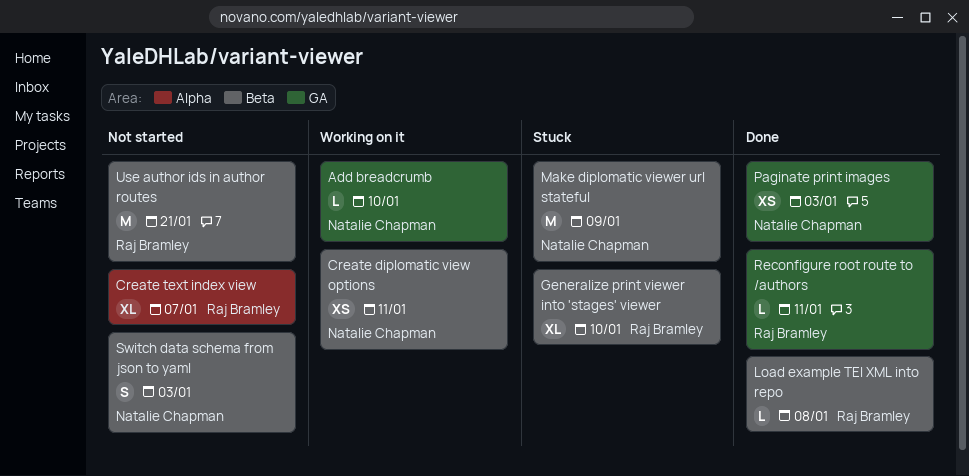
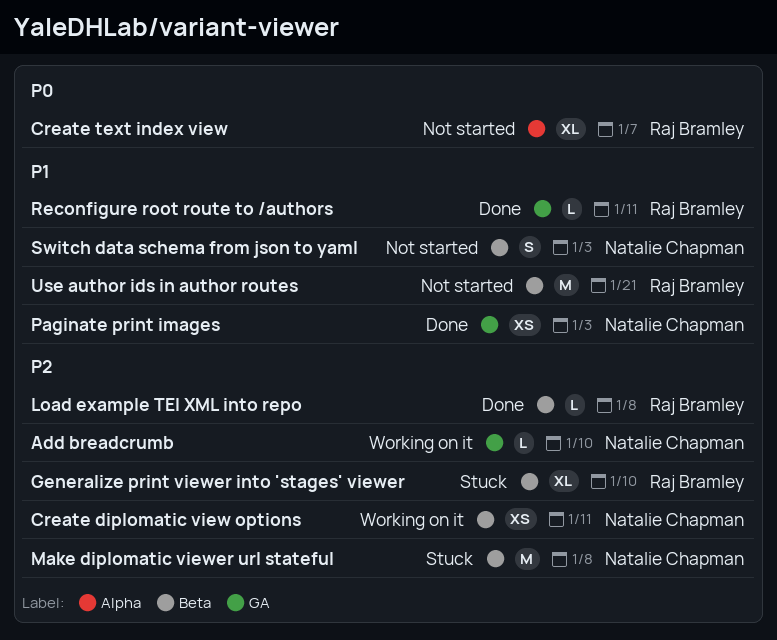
Make diplomatic viewer url stateful, due: Jan 9 -> Jan 8

